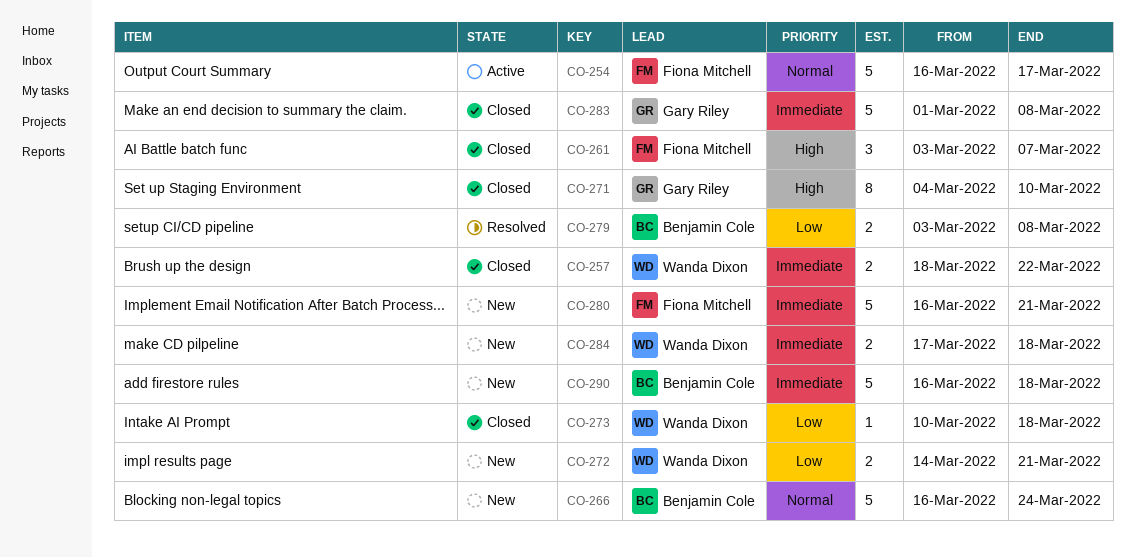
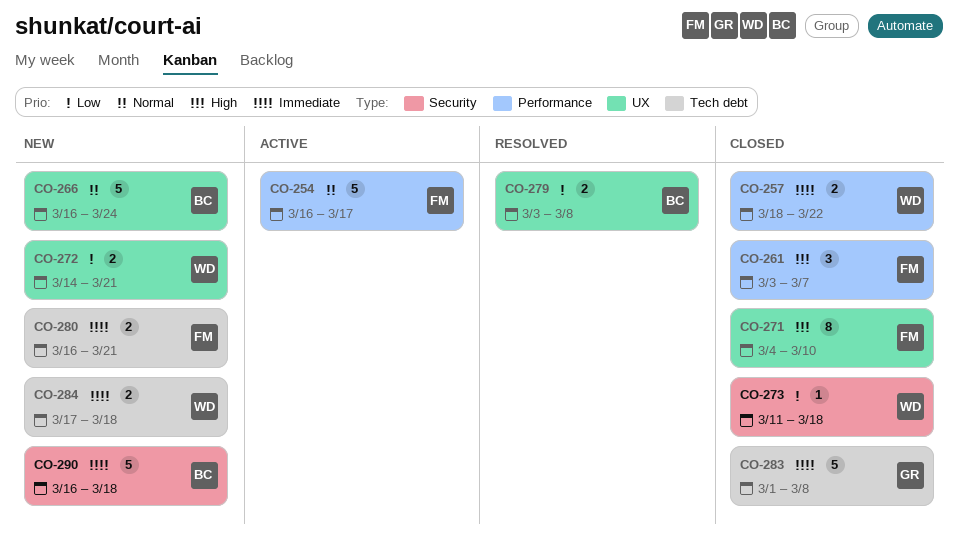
CO-271, owner: Gary Riley -> Fiona Mitchell
CO-273, start: Mar 10 -> Mar 11
CO-280, estimate: 5 -> 2

